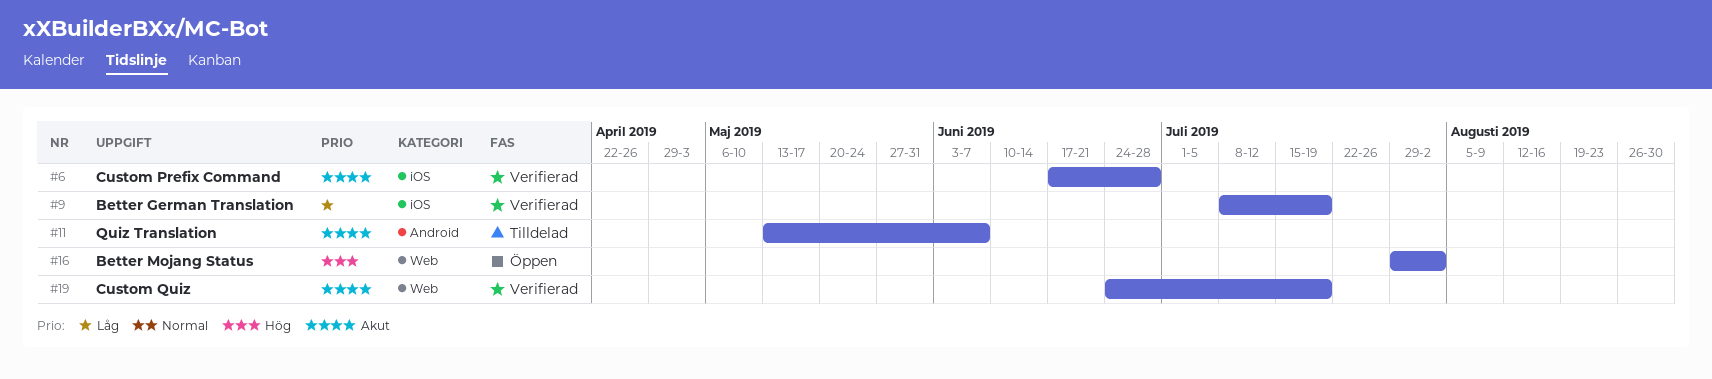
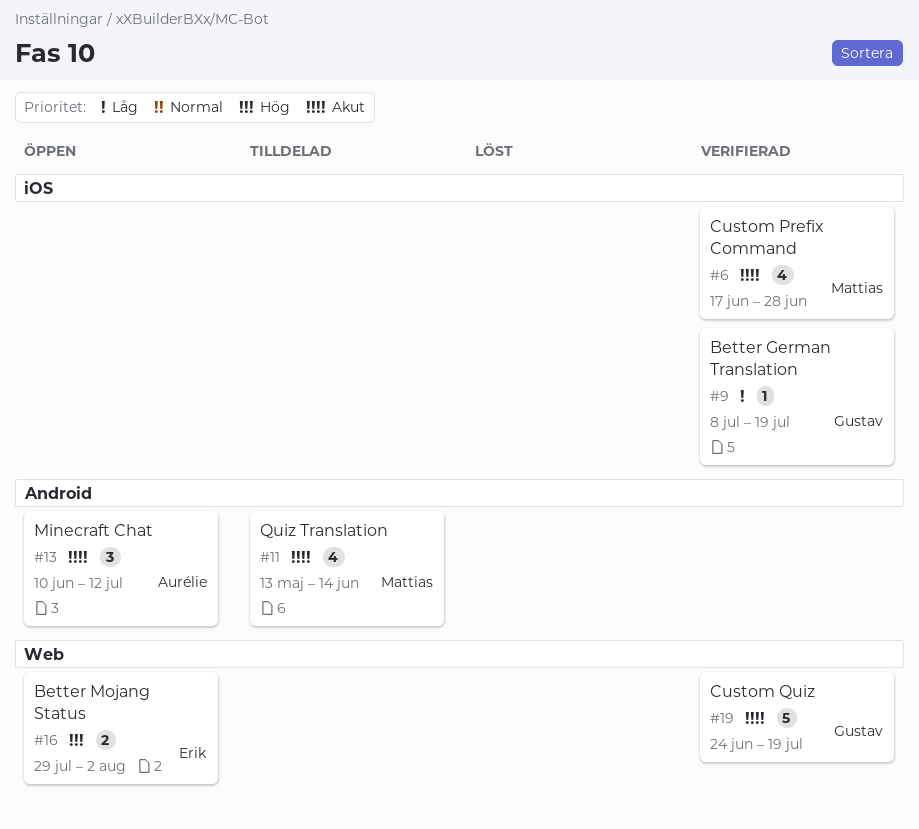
#11, due: Jun 7 -> Jun 14
#13: none -> present

